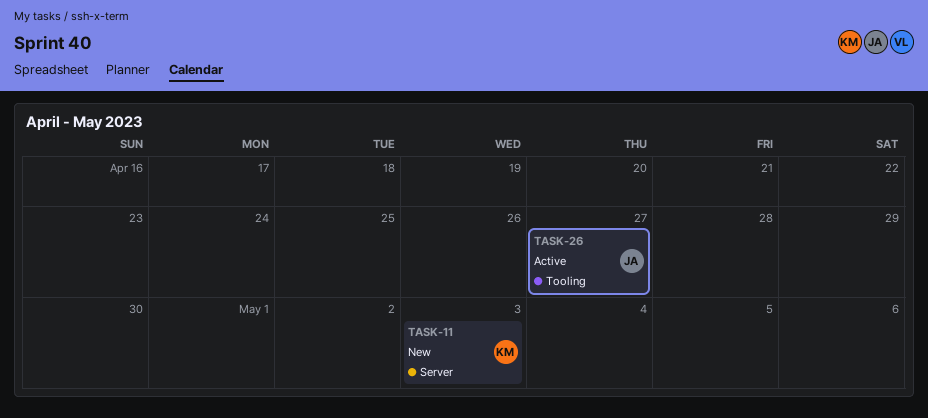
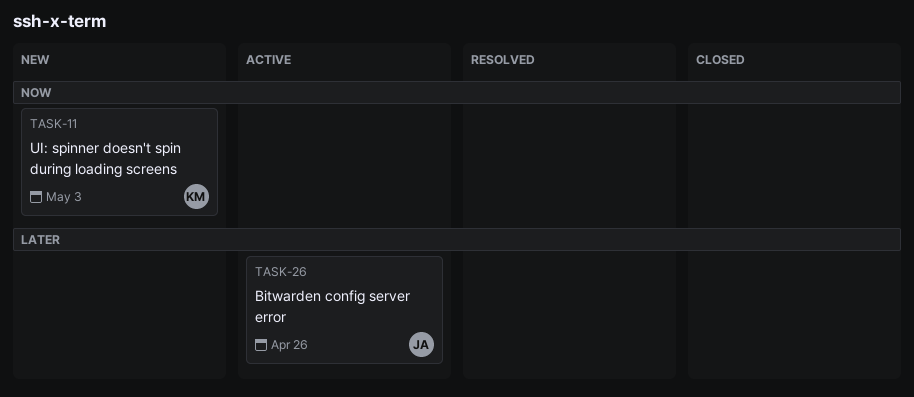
TASK-26, due: Apr 27 -> Apr 26

